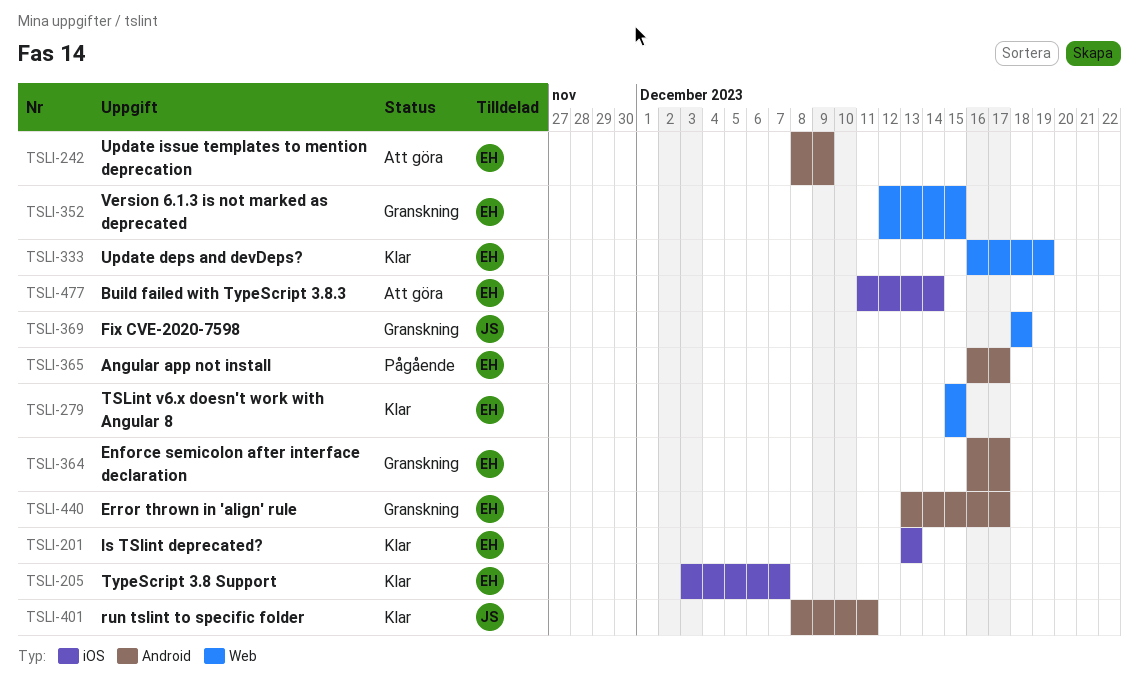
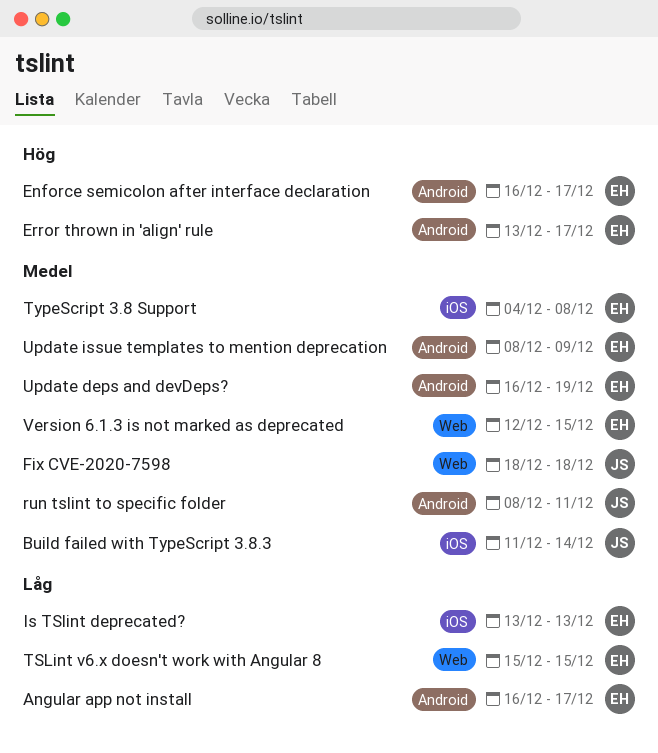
Build failed with TypeScript 3.8.3, owner: EH -> JS
TypeScript 3.8 Support, start: Dec 3 -> Dec 4
TypeScript 3.8 Support, due: Dec 7 -> Dec 8
Update deps and devDeps?, label: Web -> Android

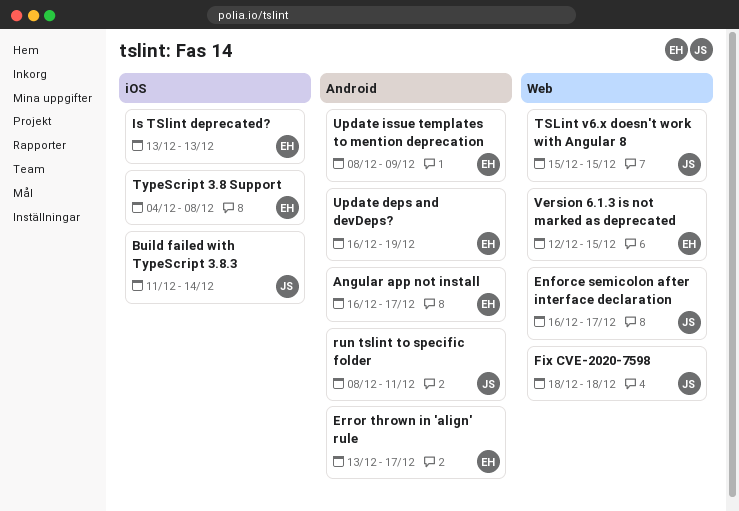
Enforce semicolon after interface declaration, owner: EH -> JS
Enforce semicolon after interface declaration, label: Android -> Web
TSLint v6.x doesn't work with Angular 8, owner: EH -> JS

